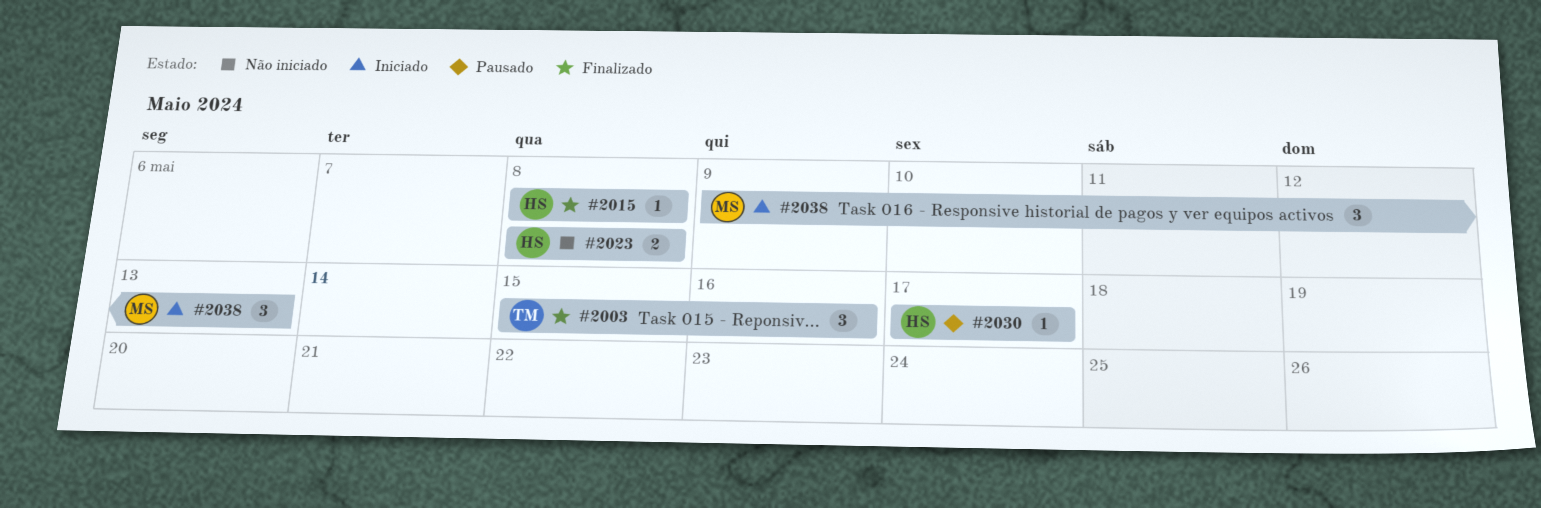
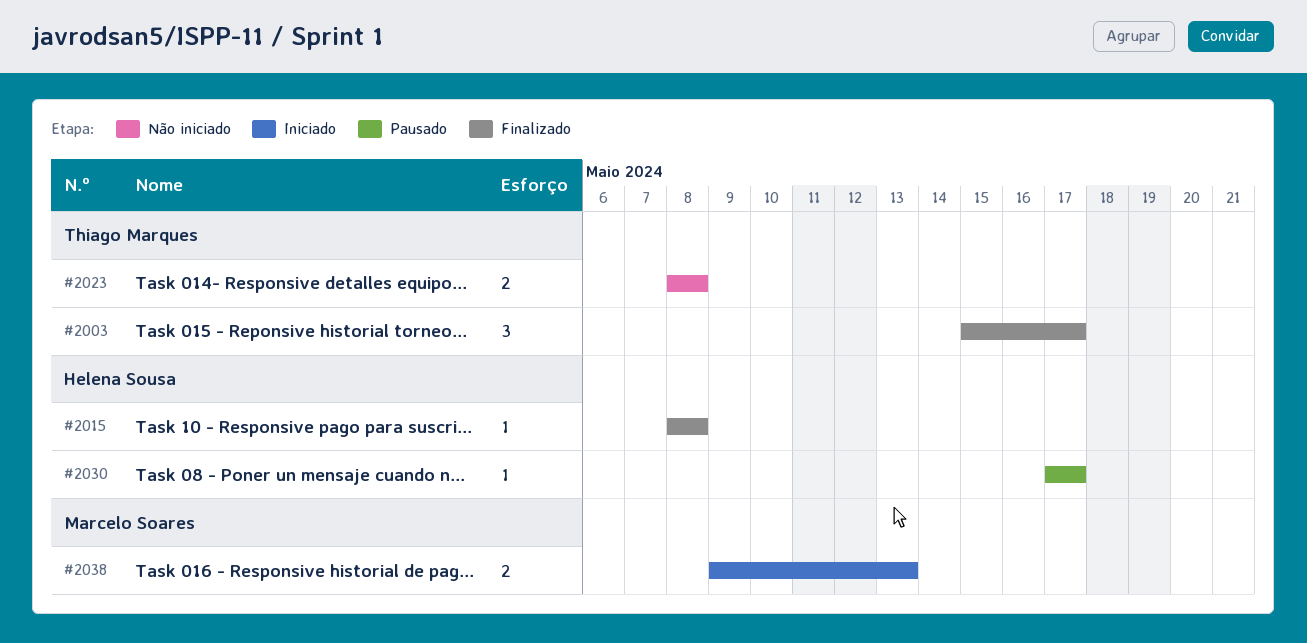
#2003, due: May 16 -> May 17
#2023, owner: Helena Sousa -> Thiago Marques
#2038, estimate: 3 -> 2

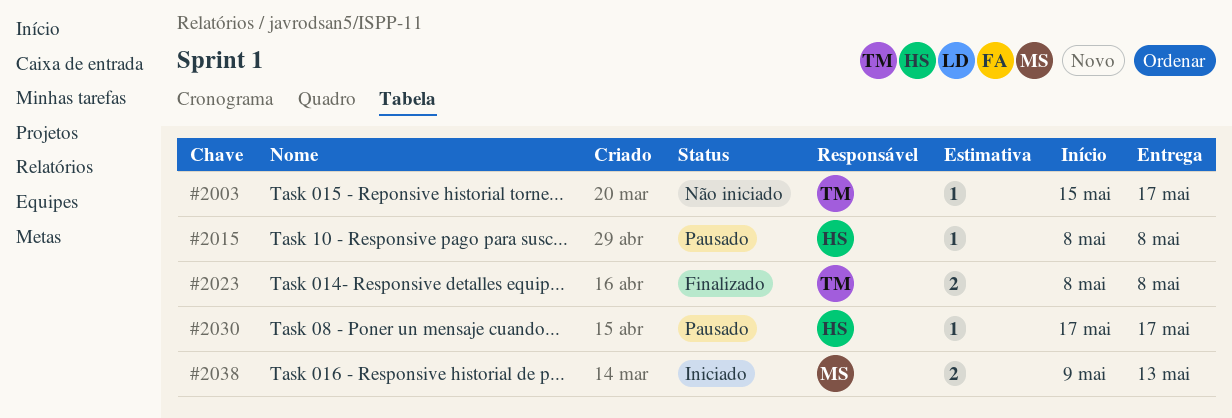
#2003, status: Finalizado -> Não iniciado
#2003, estimate: 3 -> 1
#2015, status: Finalizado -> Pausado
#2023, status: Não iniciado -> Finalizado

